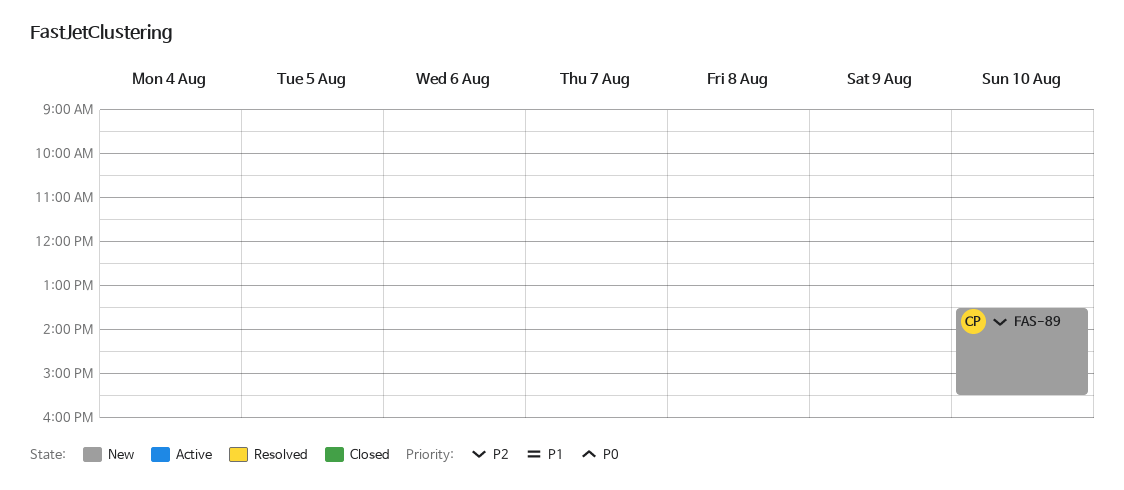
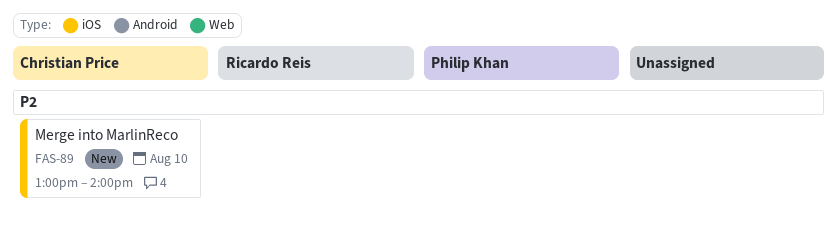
FAS-89, begins: 13:30 -> 13:00
FAS-89, ends: 15:30 -> 14:00

